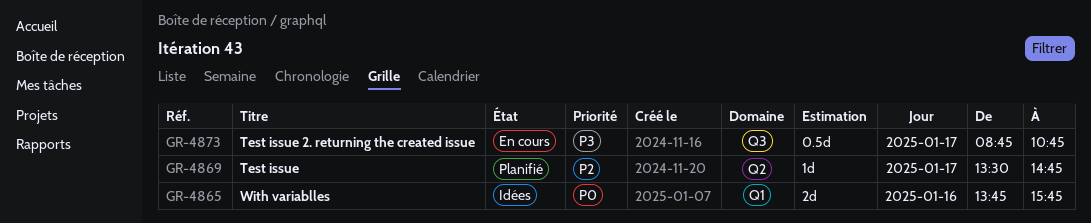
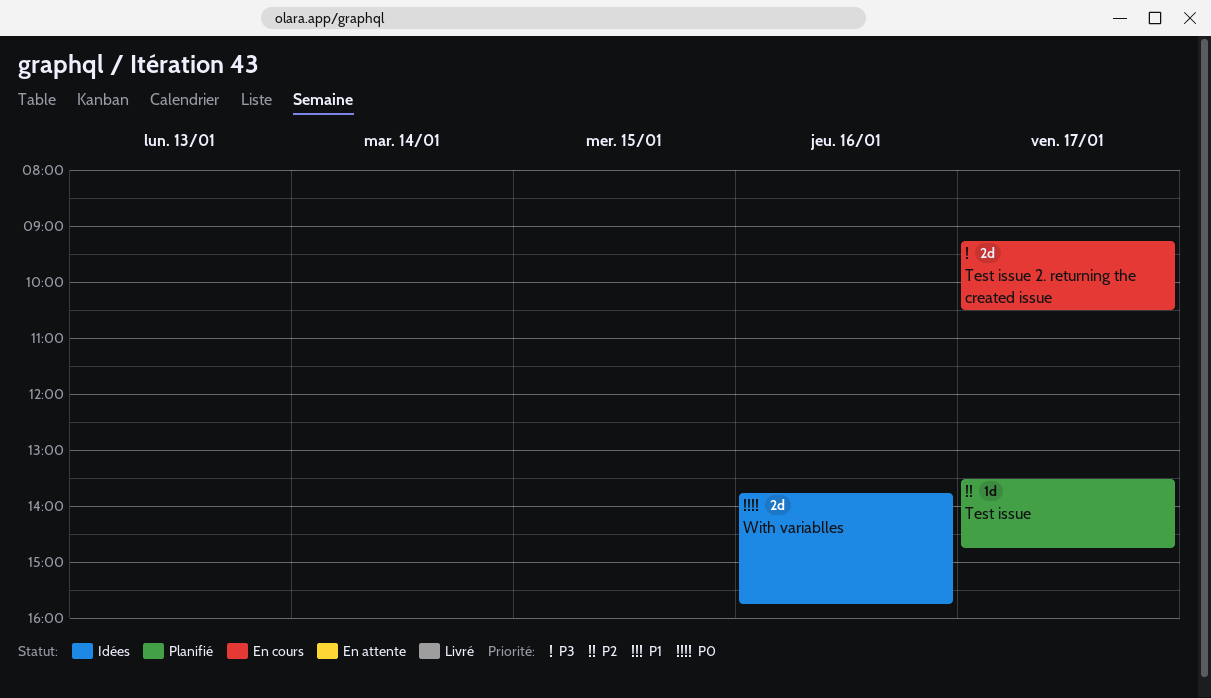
Test issue 2. returning the created issue, estimate: 0.5d -> 2d
Test issue 2. returning the created issue, begins: 08:45 -> 09:15
Test issue 2. returning the created issue, ends: 10:45 -> 10:30

